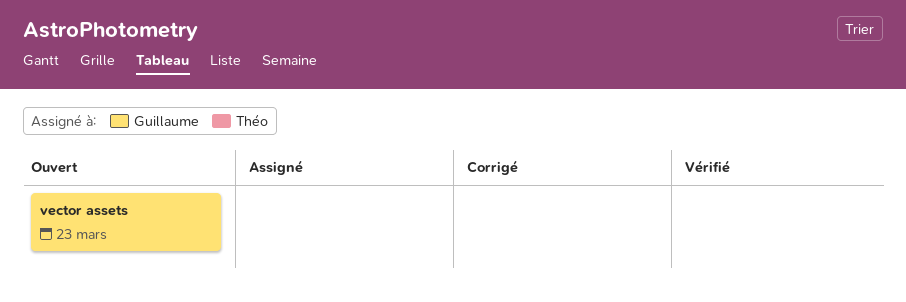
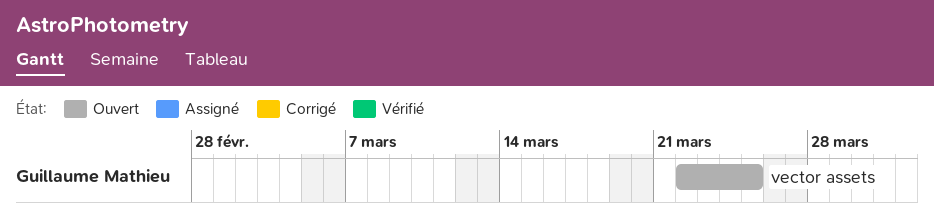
vector assets, due: Mar 23 -> Mar 25

